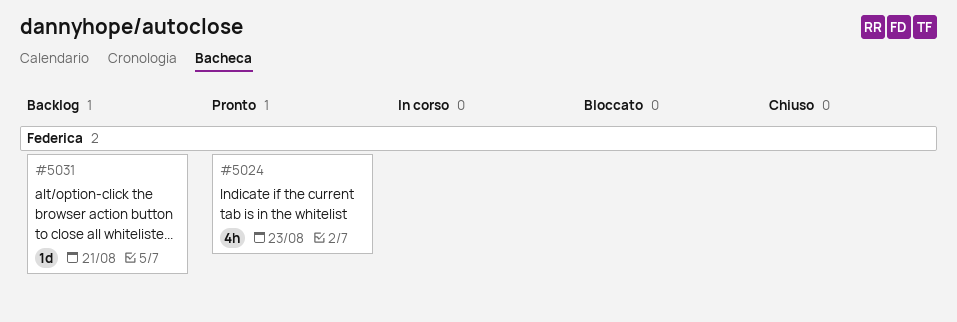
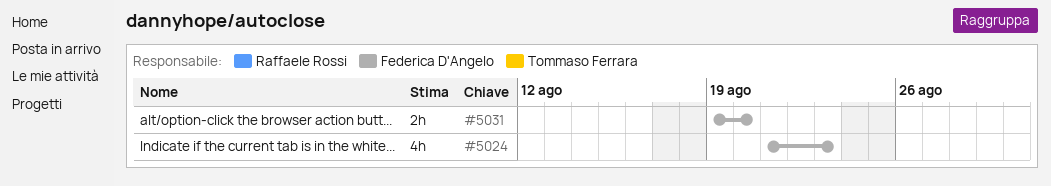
#5031, estimate: 1d -> 2h
#5031, due: Aug 21 -> Aug 20

